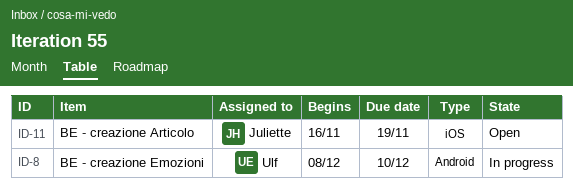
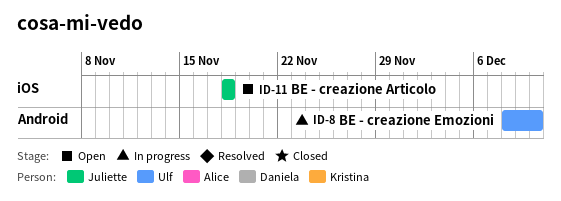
ID-11, start: Nov 16 -> Nov 18
ID-11, due: Nov 19 -> Nov 18

